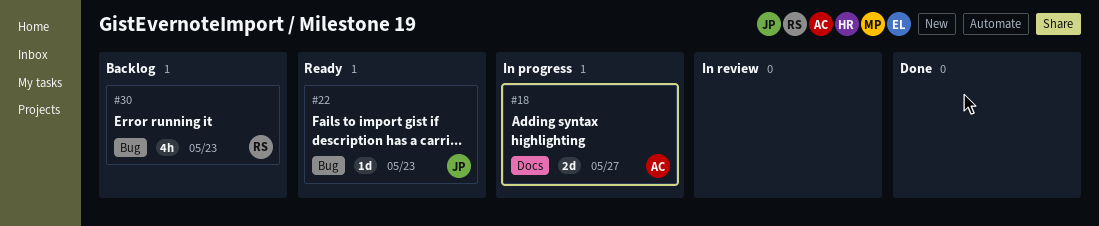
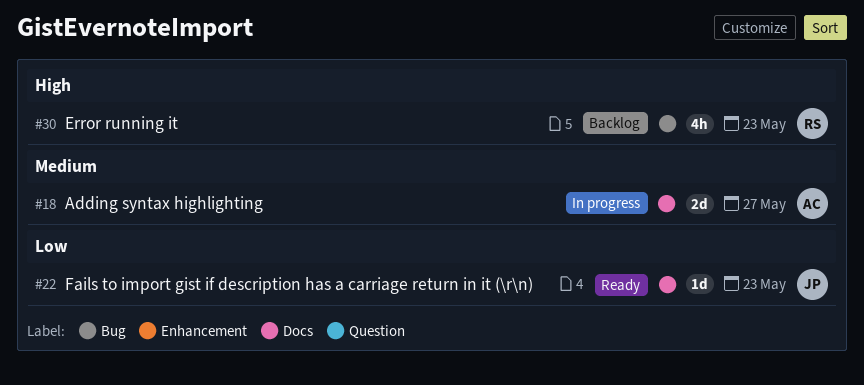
#22, label: Bug -> Docs

